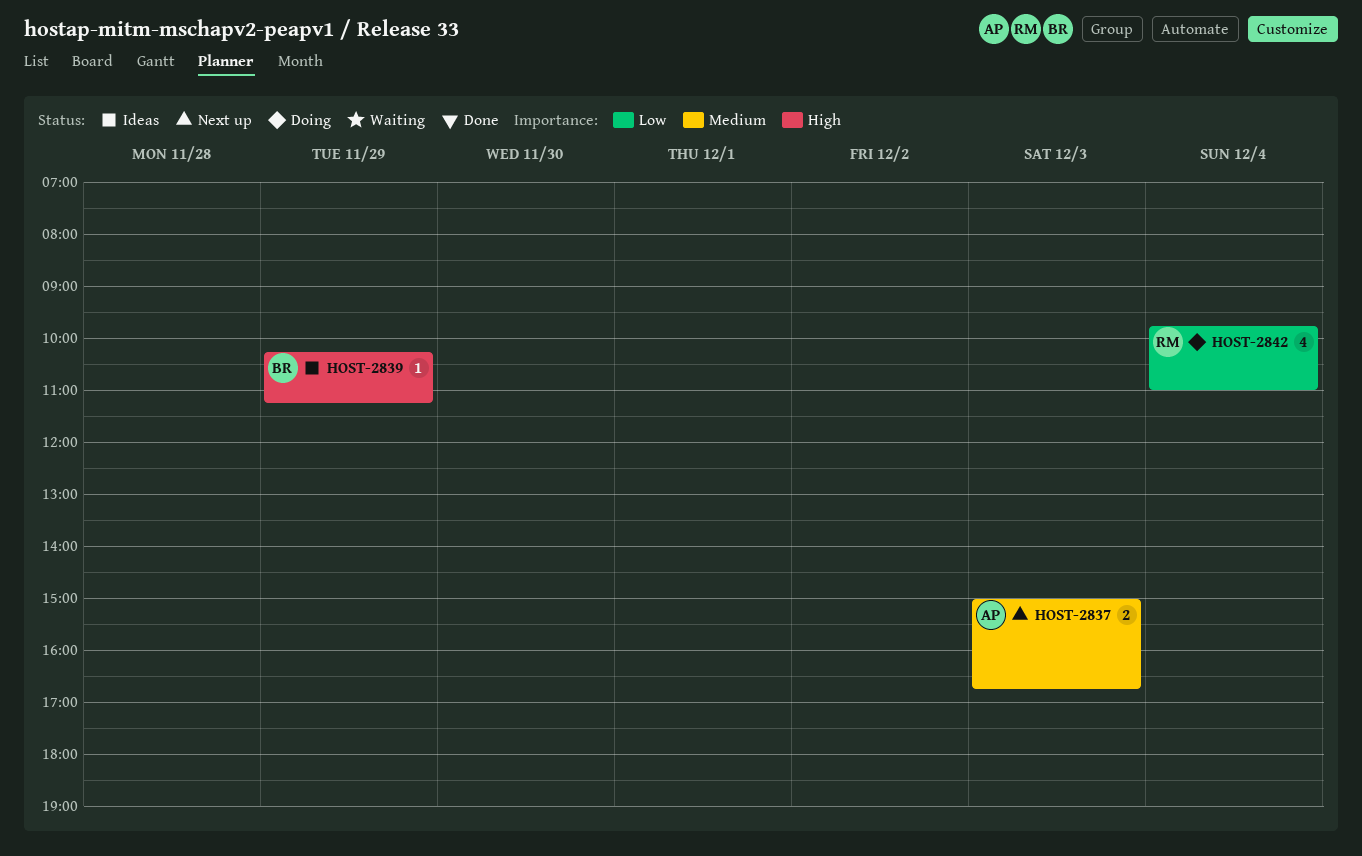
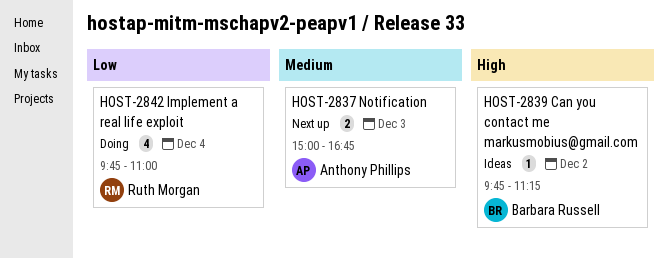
HOST-2839, day: Nov 29 -> Dec 2
HOST-2839, begins: 10:15 -> 09:45

